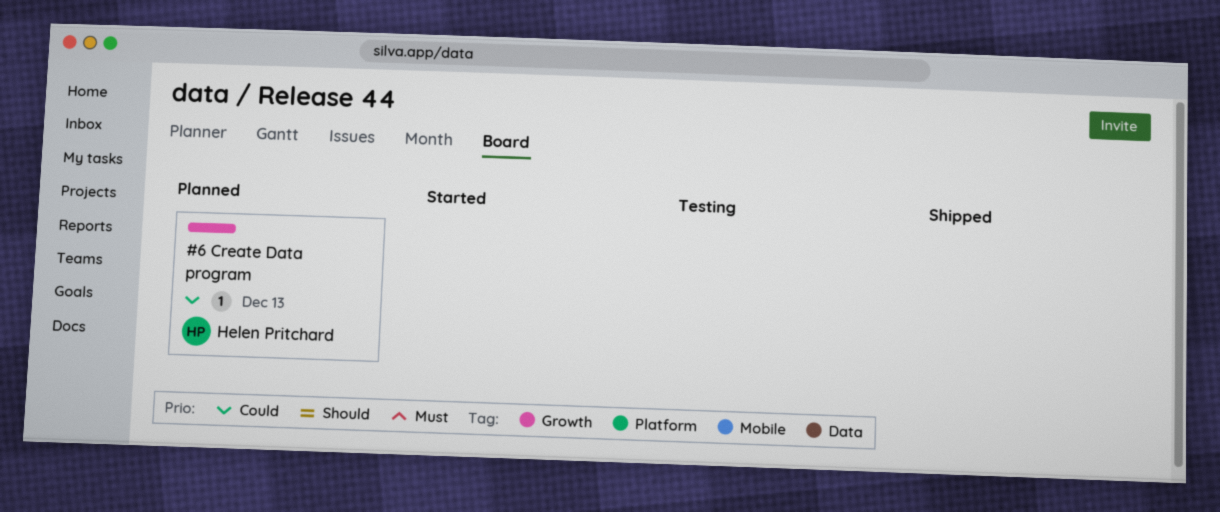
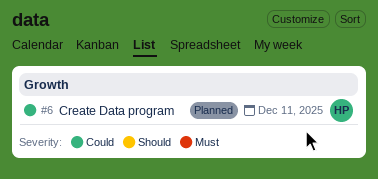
#6, due: Dec 13 -> Dec 11

